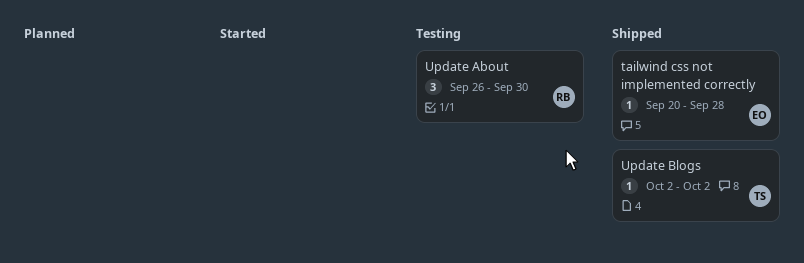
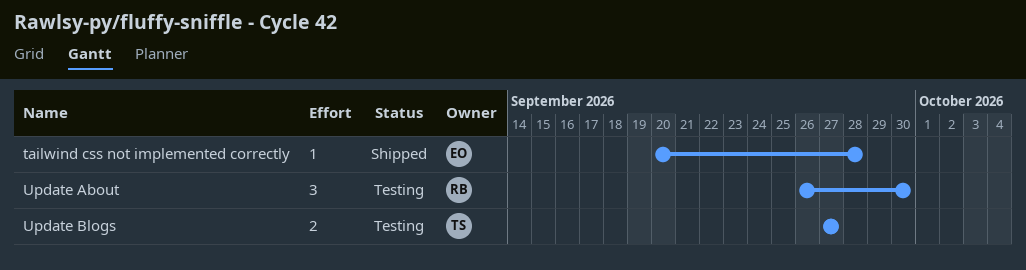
Update Blogs, status: Shipped -> Testing
Update Blogs, estimate: 1 -> 2
Update Blogs, start: Oct 2 -> Sep 27
Update Blogs, due: Oct 2 -> Sep 27

